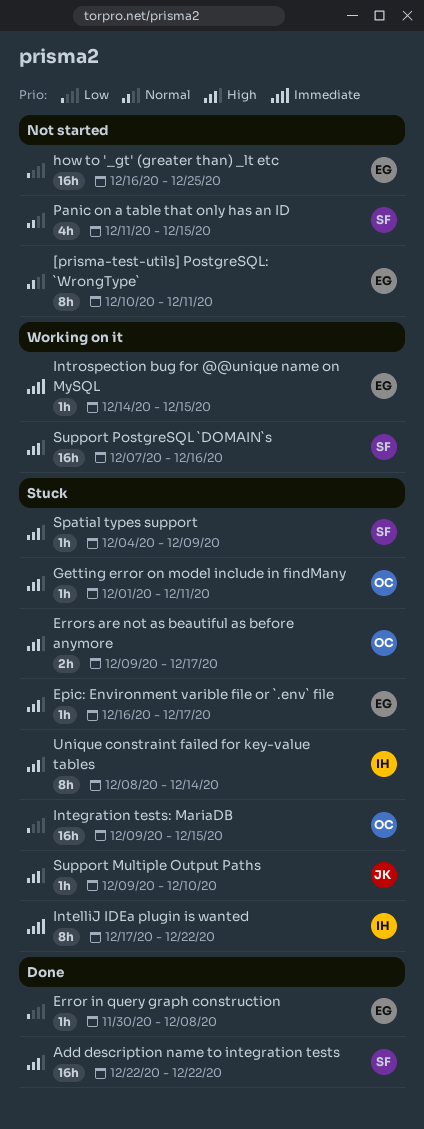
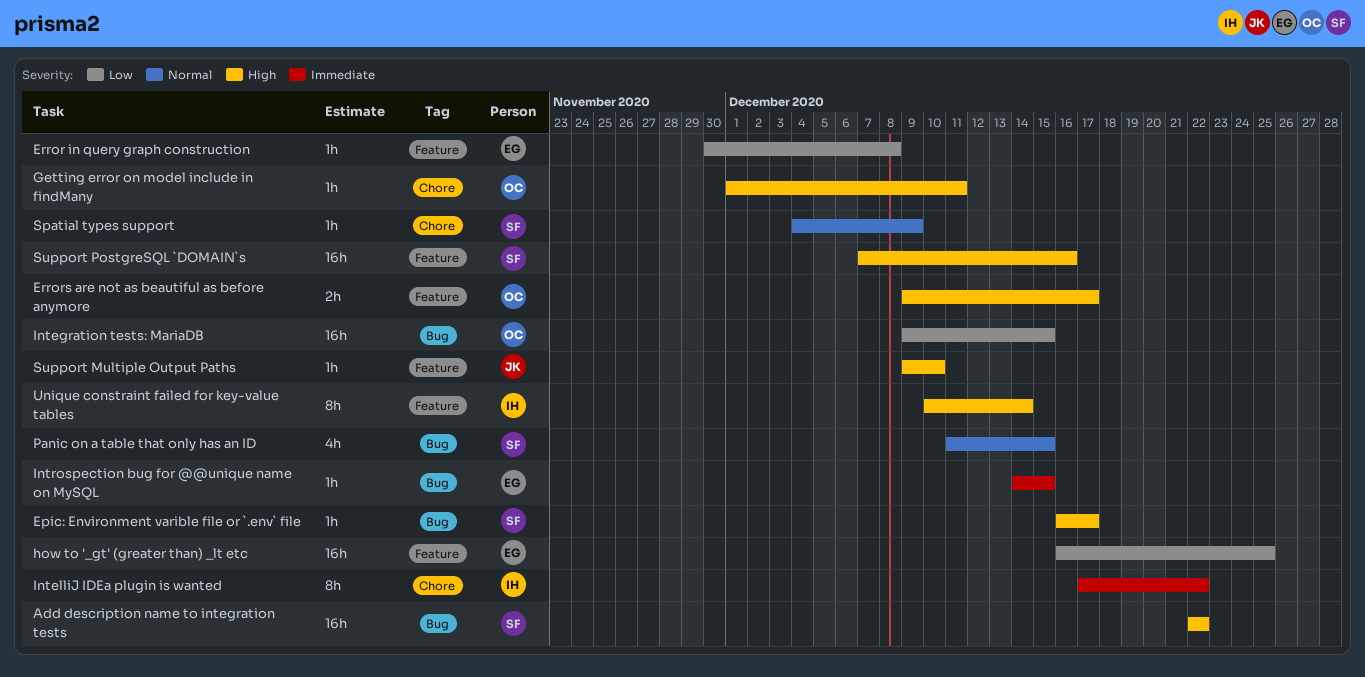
[prisma-test-utils] PostgreSQL: `WrongType`: present -> none
Epic: Environment varible file or `.env` file, owner: EG -> SF
Spatial types support, priority: High -> Normal
Unique constraint failed for key-value tables, start: Dec 8 -> Dec 10

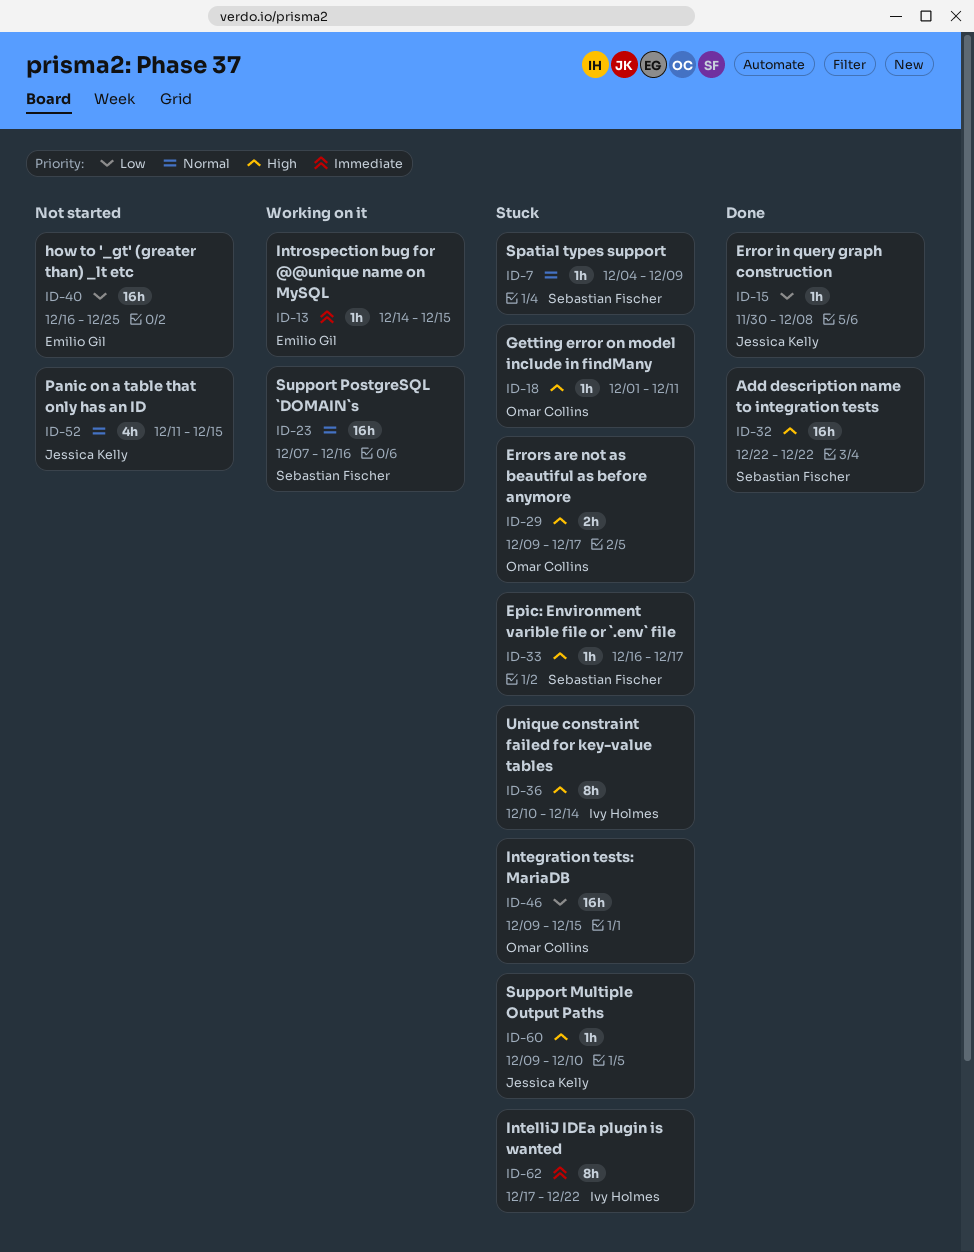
Error in query graph construction, owner: Emilio Gil -> Jessica Kelly
Panic on a table that only has an ID, owner: Sebastian Fischer -> Jessica Kelly
Support PostgreSQL `DOMAIN`s, priority: High -> Normal

